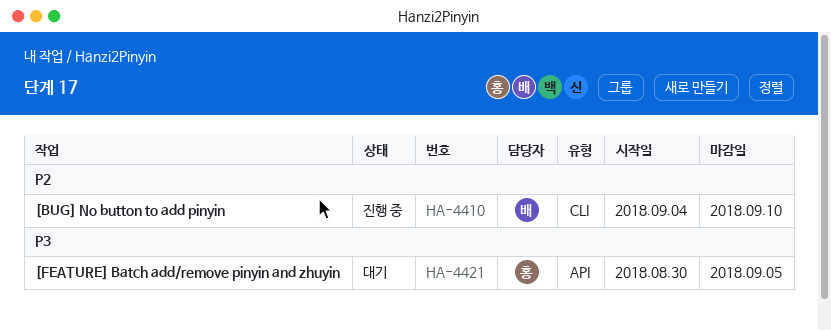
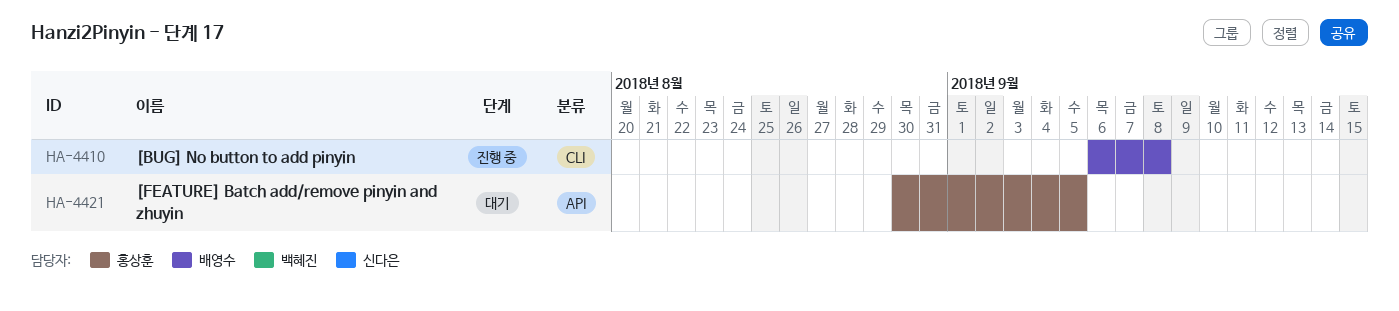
HA-4410, start: Sep 4 -> Sep 6
HA-4410, due: Sep 10 -> Sep 8

